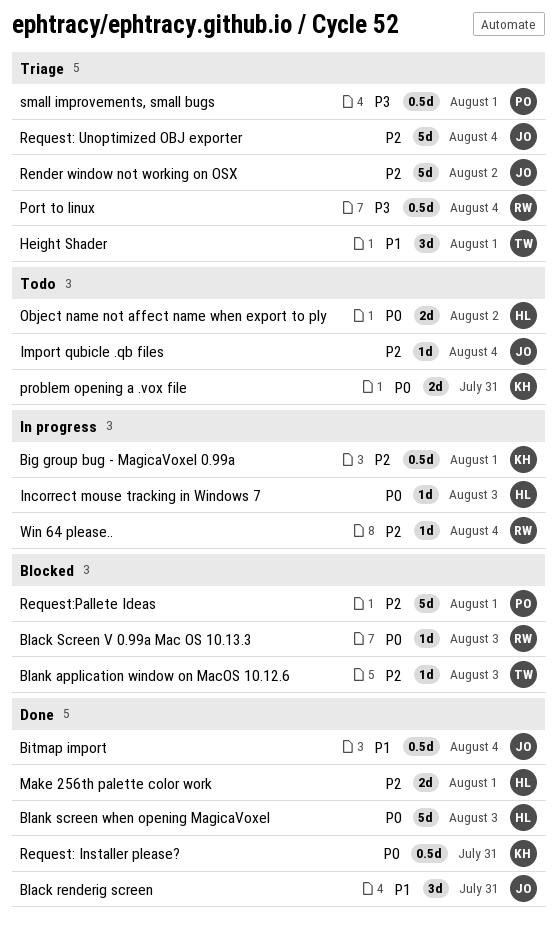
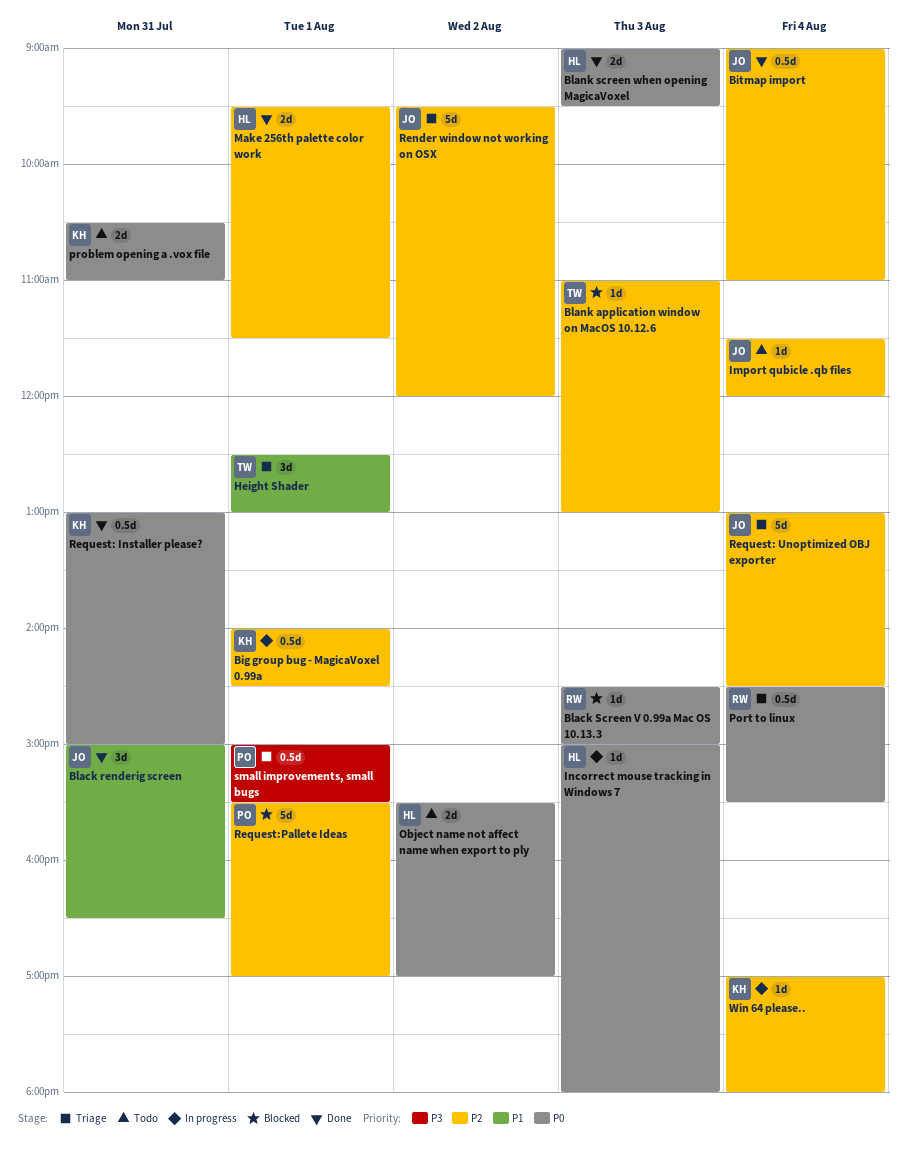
Bitmap import, priority: P1 -> P2
Blank screen when opening MagicaVoxel, estimate: 5d -> 2d
Port to linux, priority: P3 -> P0
Win 64 please.., owner: RW -> KH

